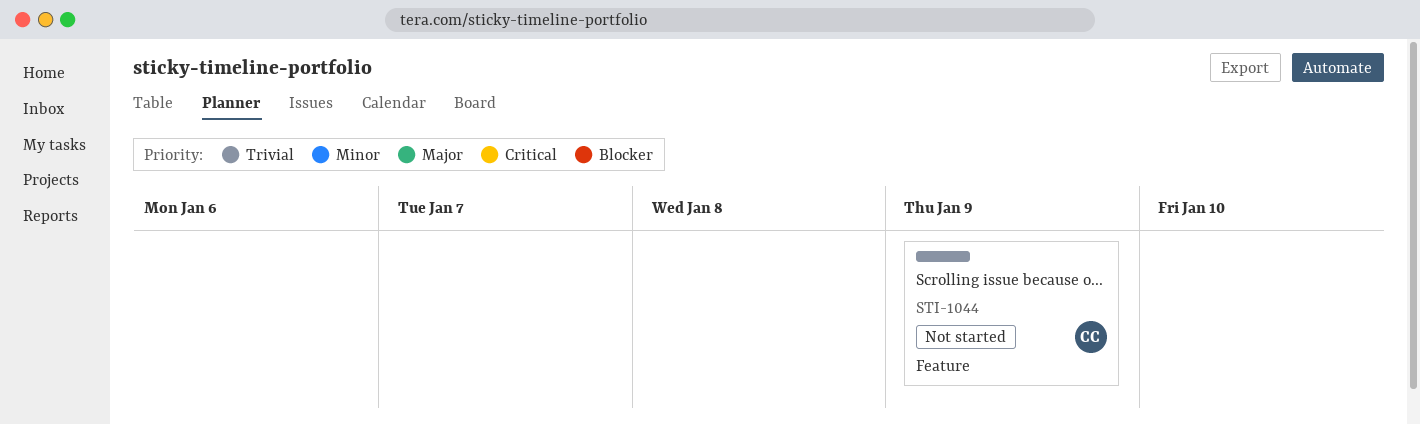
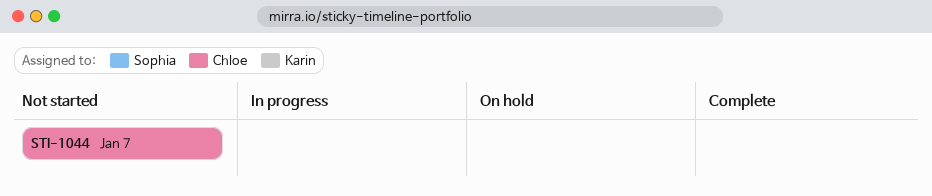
STI-1044, due: Jan 9 -> Jan 7

